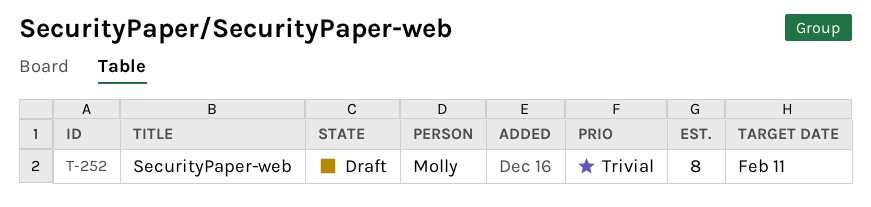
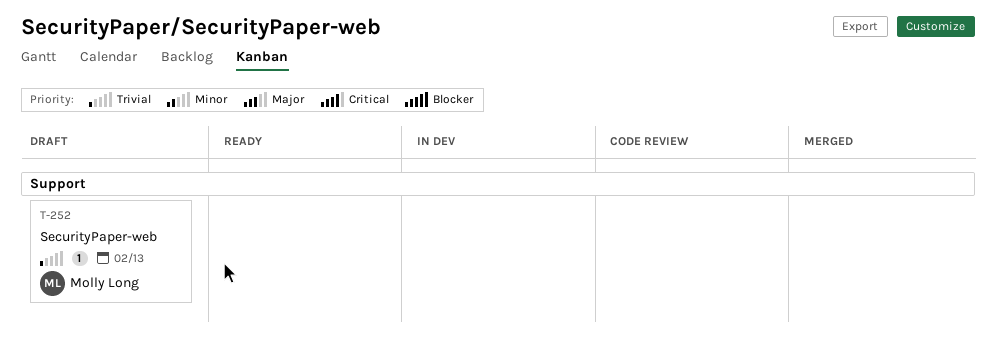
T-252, estimate: 8 -> 1
T-252, due: Feb 11 -> Feb 13

